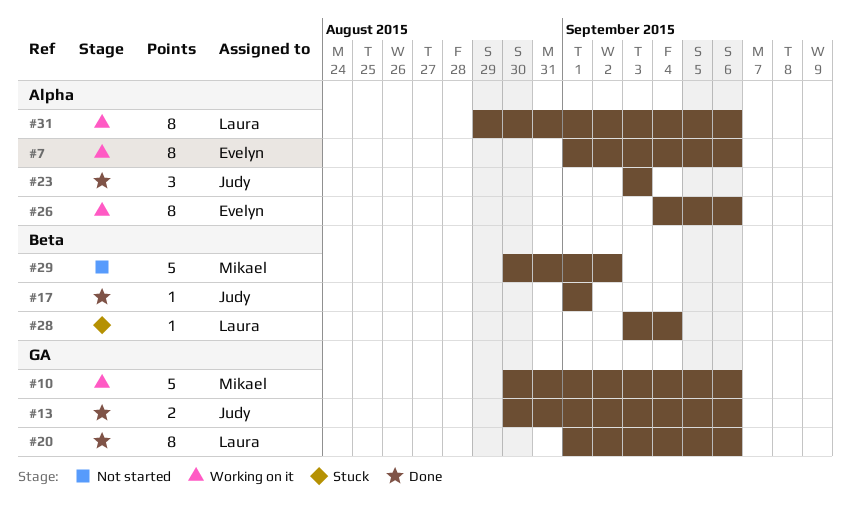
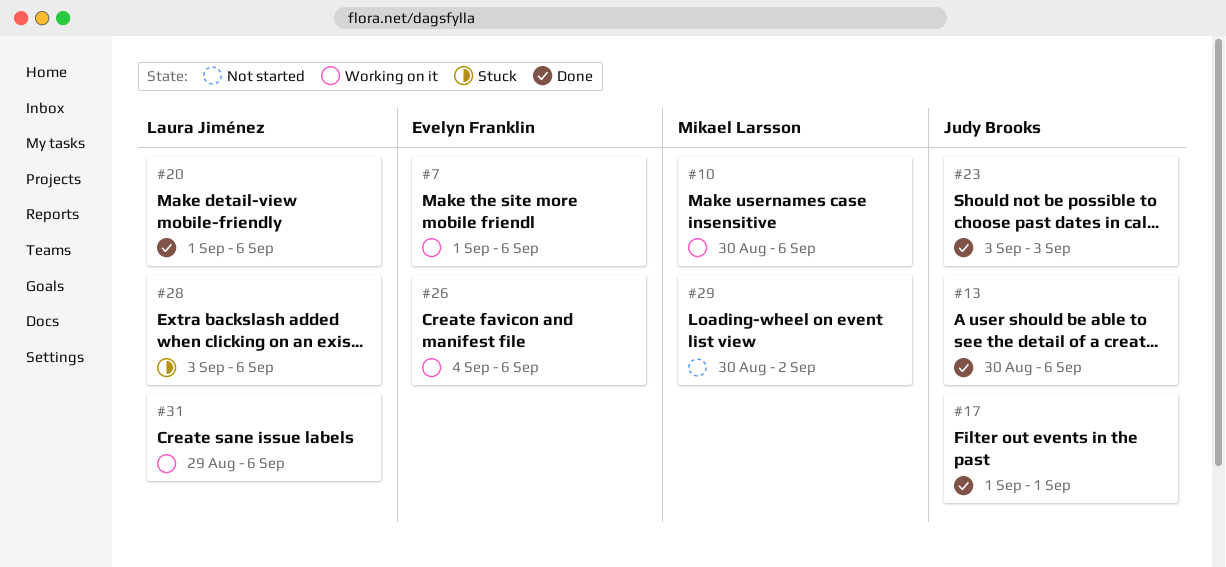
#28, due: Sep 4 -> Sep 6

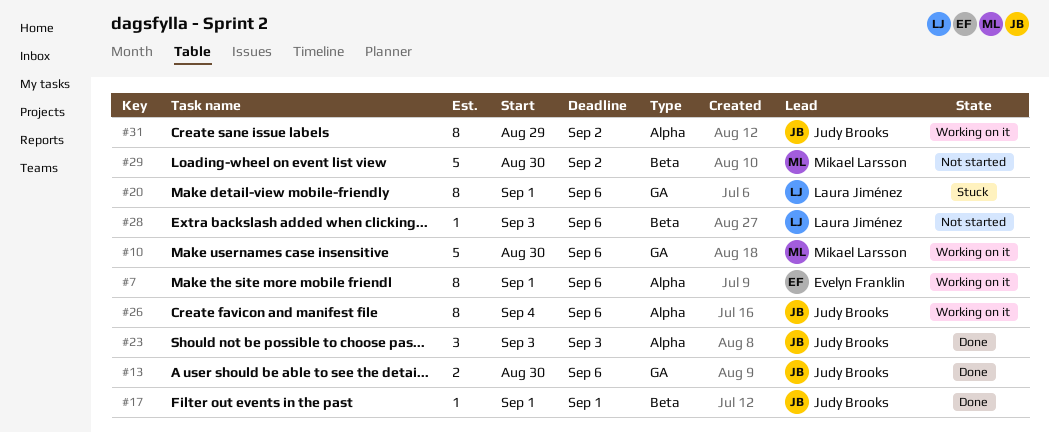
#20, status: Done -> Stuck
#26, owner: Evelyn Franklin -> Judy Brooks
#28, status: Stuck -> Not started
#31, owner: Laura Jiménez -> Judy Brooks
#31, due: Sep 6 -> Sep 2

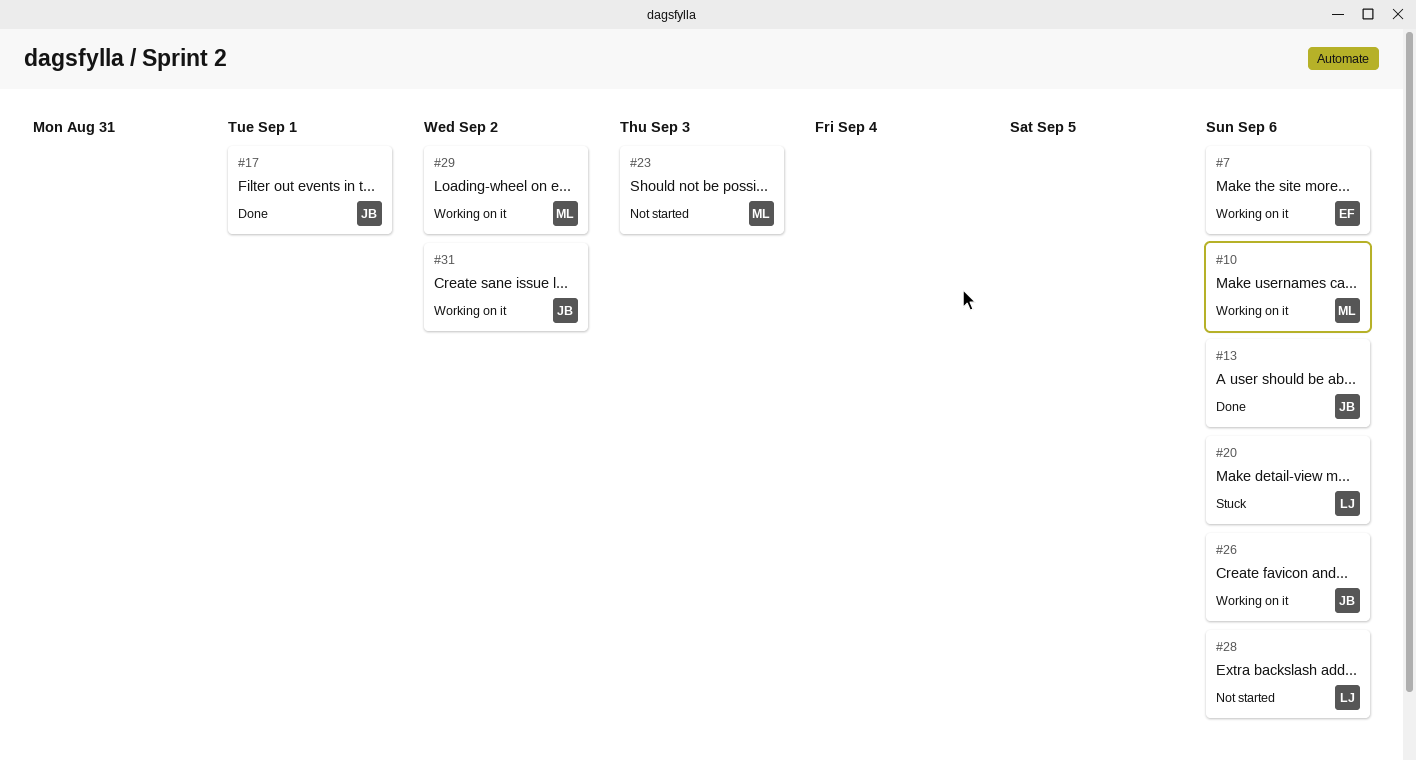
#23, status: Done -> Not started
#23, owner: Judy Brooks -> Mikael Larsson
#29, status: Not started -> Working on it

